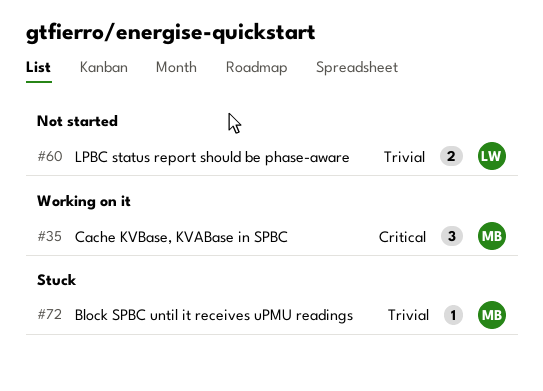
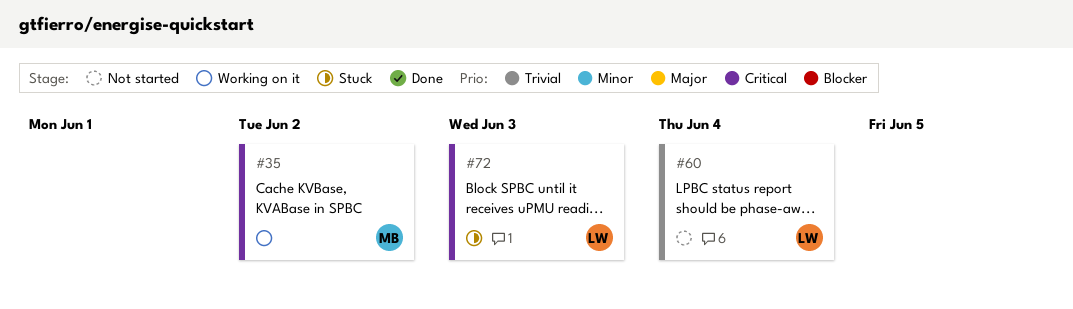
#72, owner: MB -> LW
#72, priority: Trivial -> Critical

